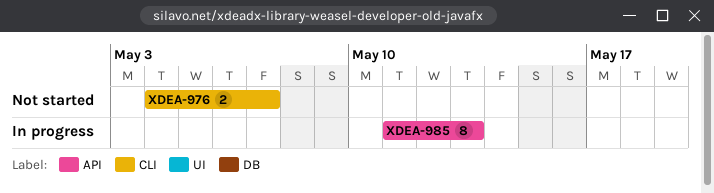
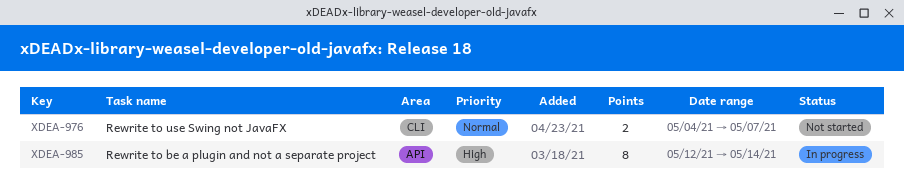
XDEA-985, start: May 11 -> May 12
XDEA-985, due: May 13 -> May 14

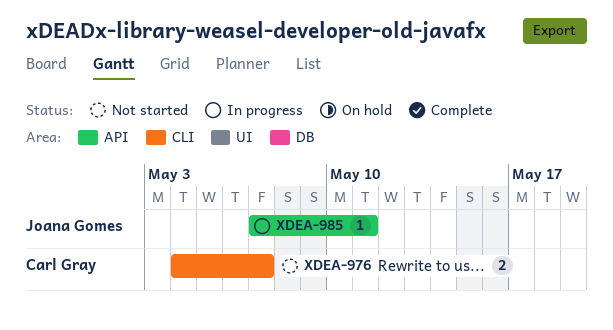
XDEA-985, estimate: 8 -> 1
XDEA-985, start: May 12 -> May 7
XDEA-985, due: May 14 -> May 11

